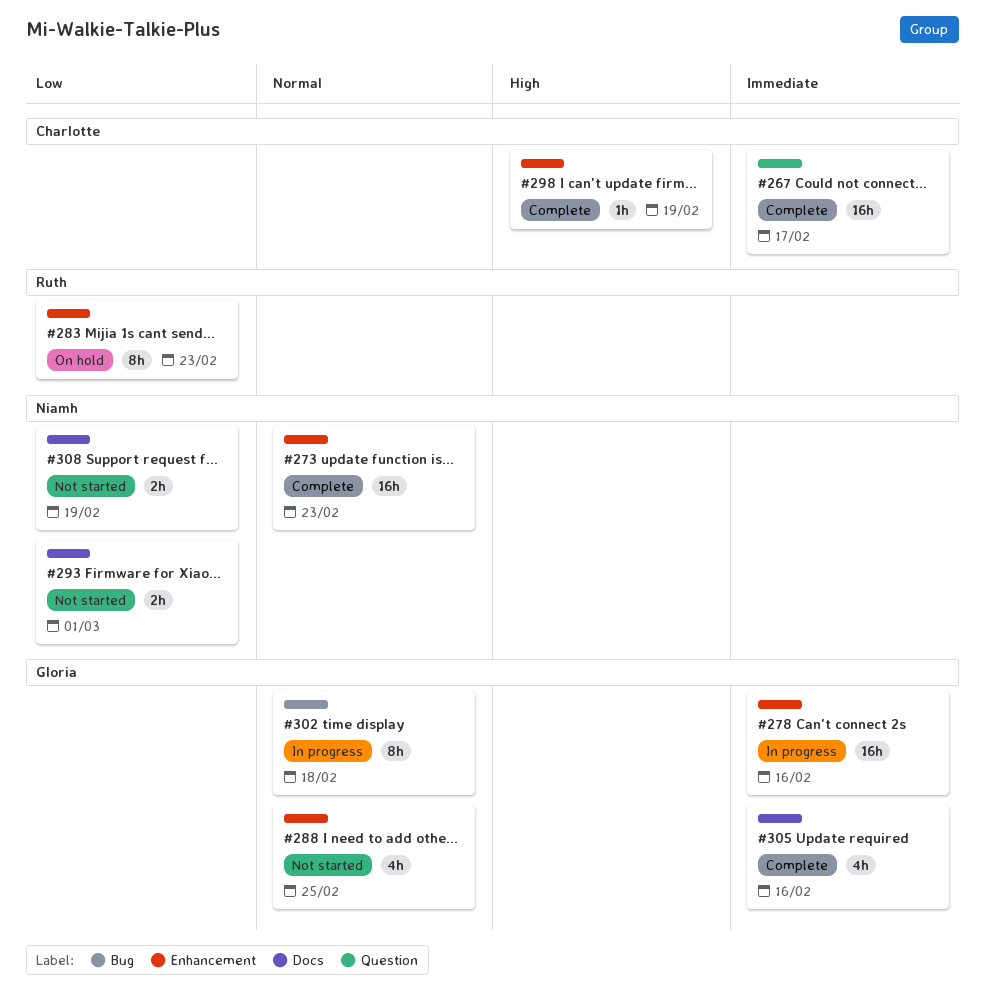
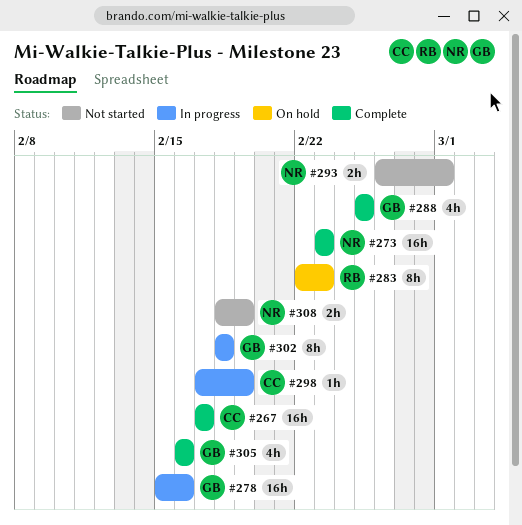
#288, status: Not started -> Complete
#298, status: Complete -> In progress

